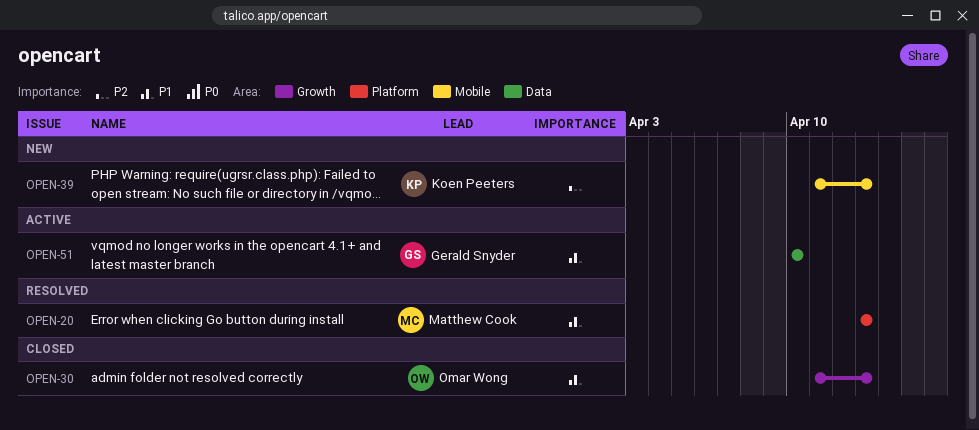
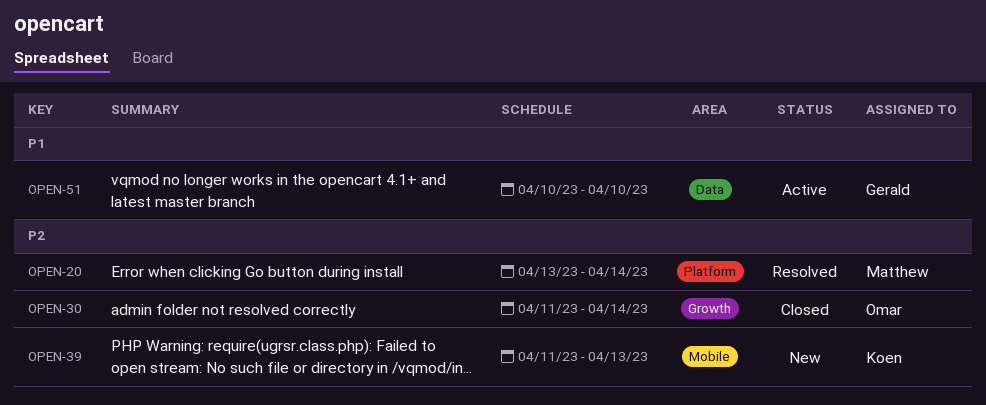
OPEN-20, priority: P1 -> P2
OPEN-20, due: Apr 13 -> Apr 14
OPEN-30, priority: P1 -> P2
OPEN-30, due: Apr 13 -> Apr 14

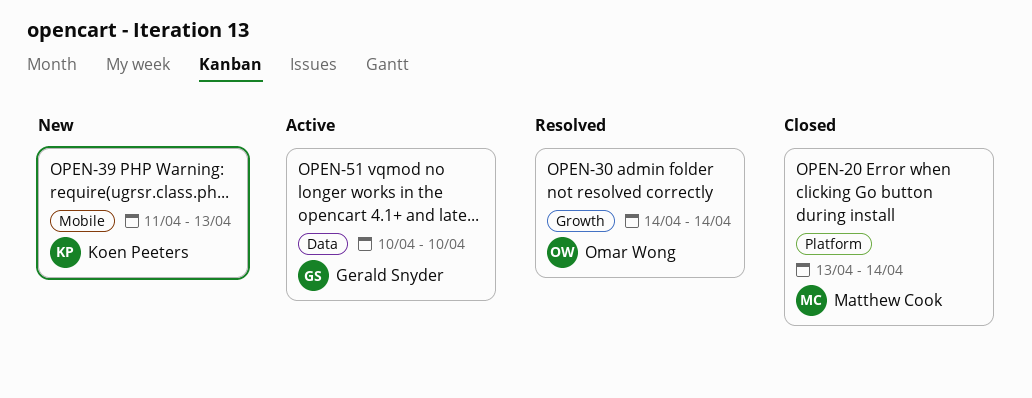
OPEN-20, status: Resolved -> Closed
OPEN-30, status: Closed -> Resolved
OPEN-30, start: Apr 11 -> Apr 14

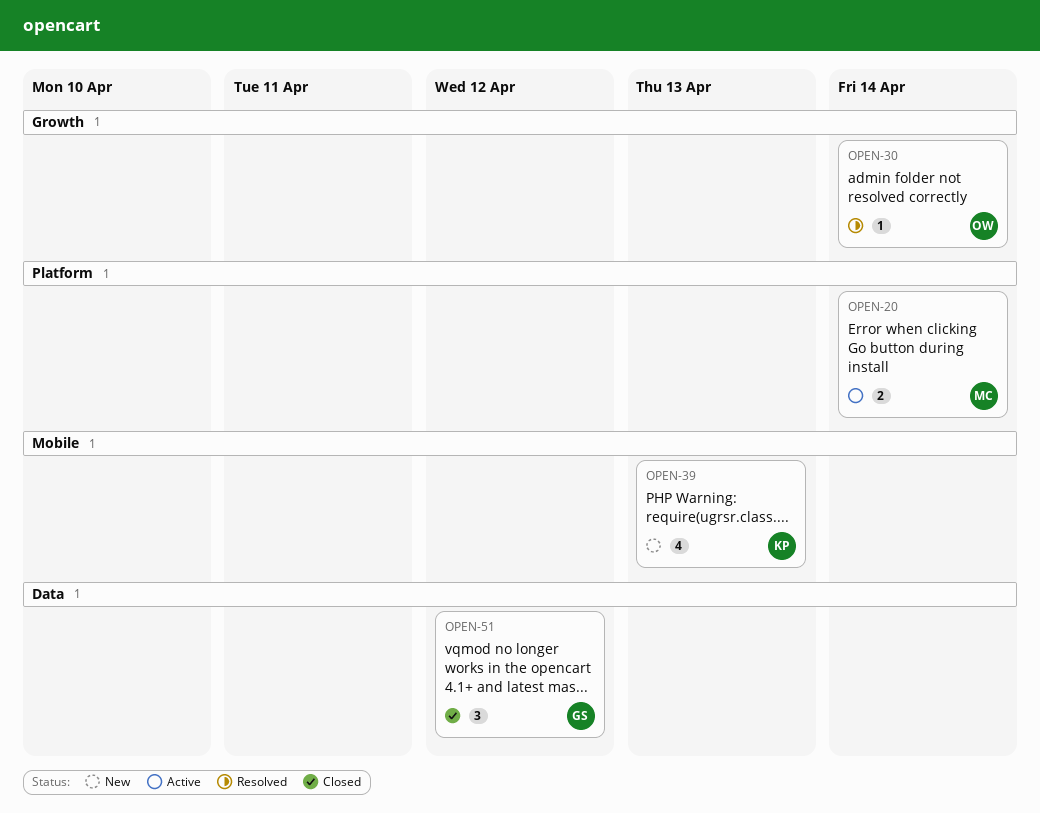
OPEN-20, status: Closed -> Active
OPEN-51, status: Active -> Closed
OPEN-51, due: Apr 10 -> Apr 12

